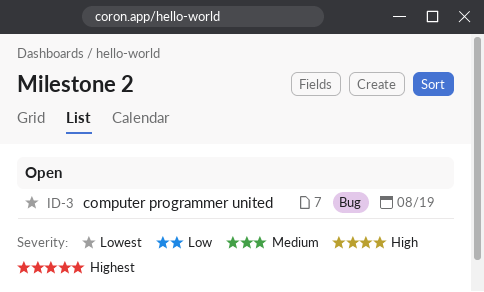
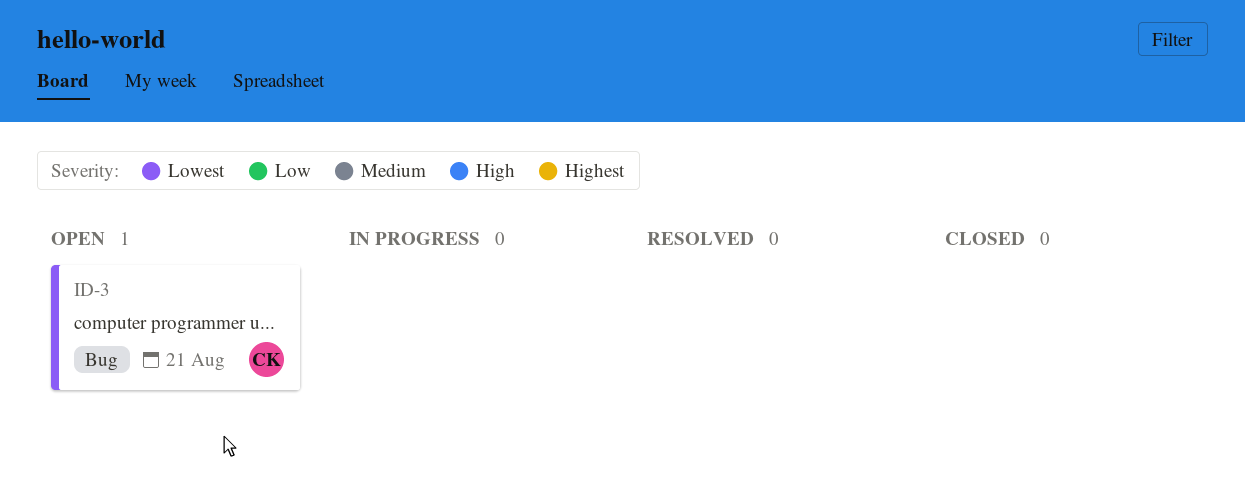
ID-3, due: Aug 19 -> Aug 21

